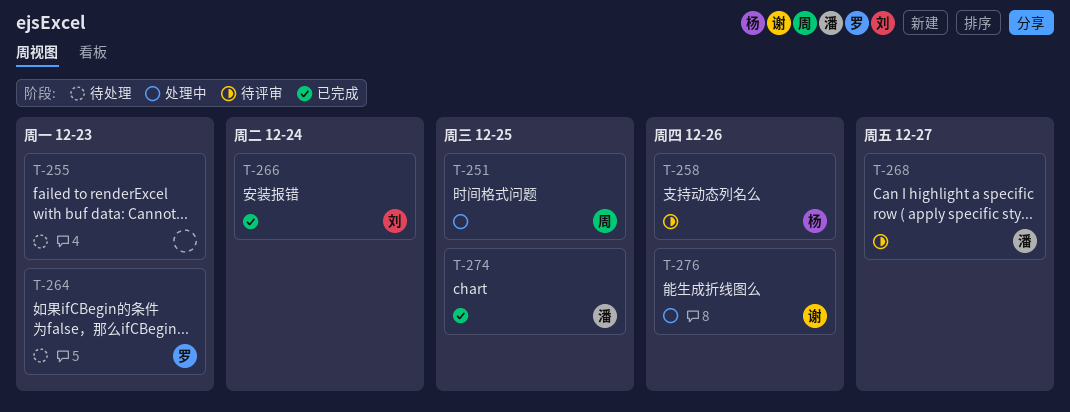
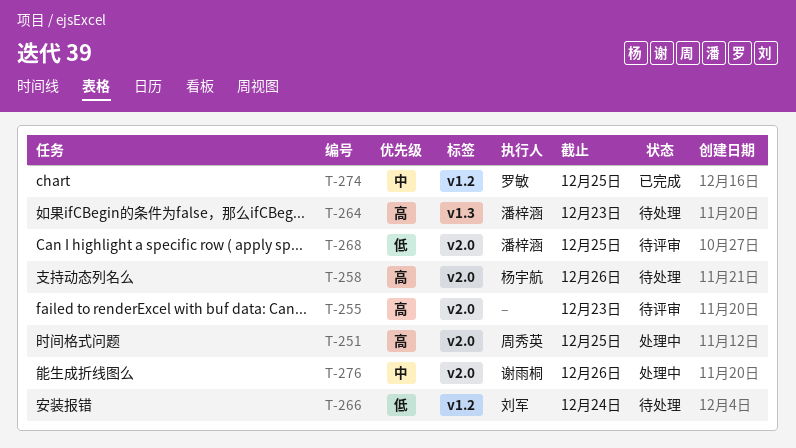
T-255, status: 待处理 -> 待评审
T-258, status: 待评审 -> 待处理
T-264, owner: 罗敏 -> 潘梓涵
T-266, status: 已完成 -> 待处理
T-268, due: Dec 27 -> Dec 25
T-274, owner: 潘梓涵 -> 罗敏

